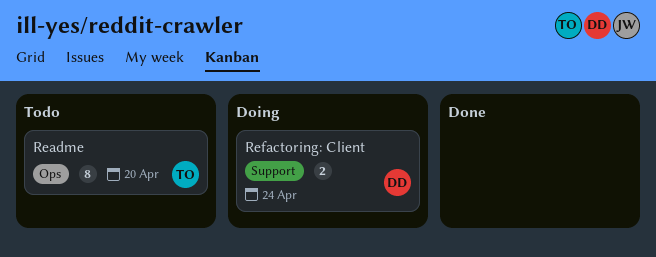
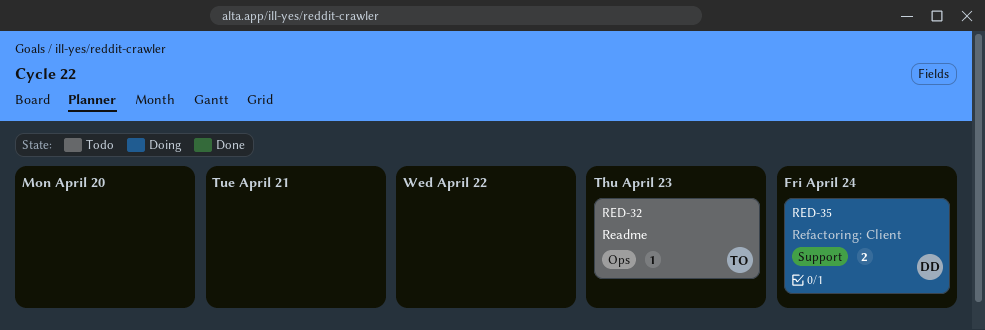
Readme, estimate: 8 -> 1
Readme, due: Apr 20 -> Apr 23

